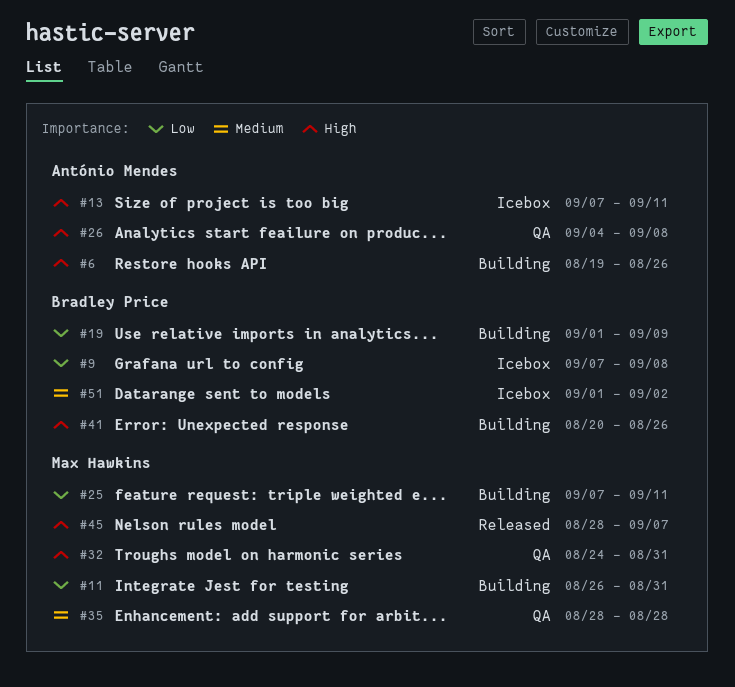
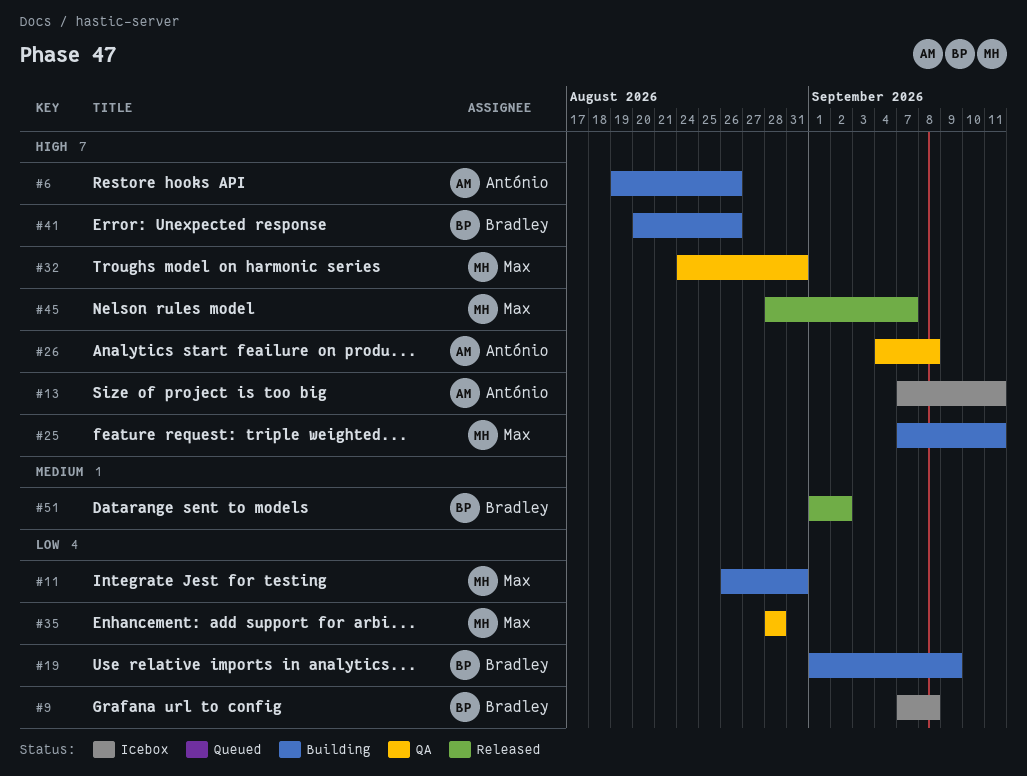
#25, priority: Low -> High
#35, priority: Medium -> Low
#51, status: Icebox -> Released

